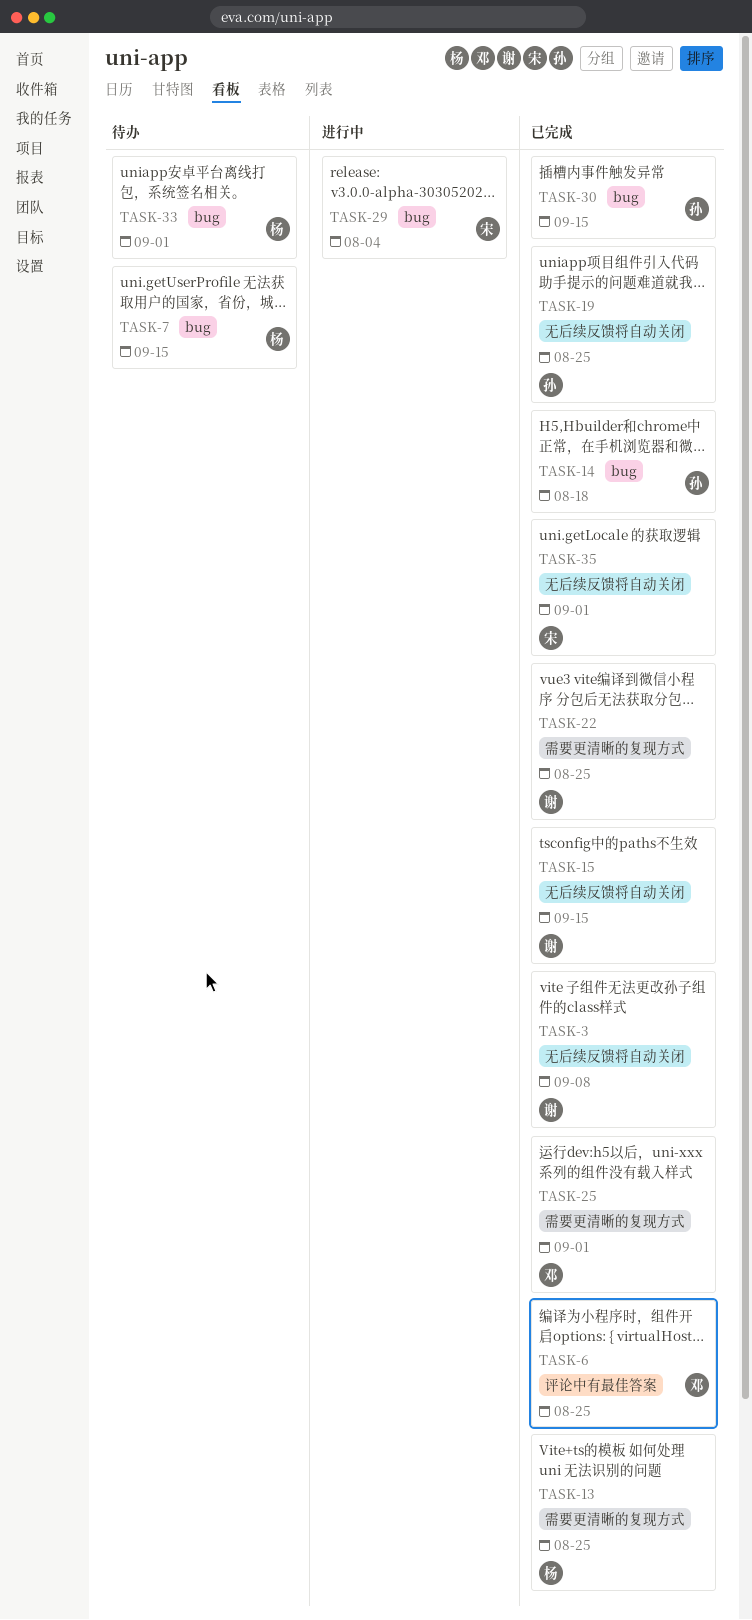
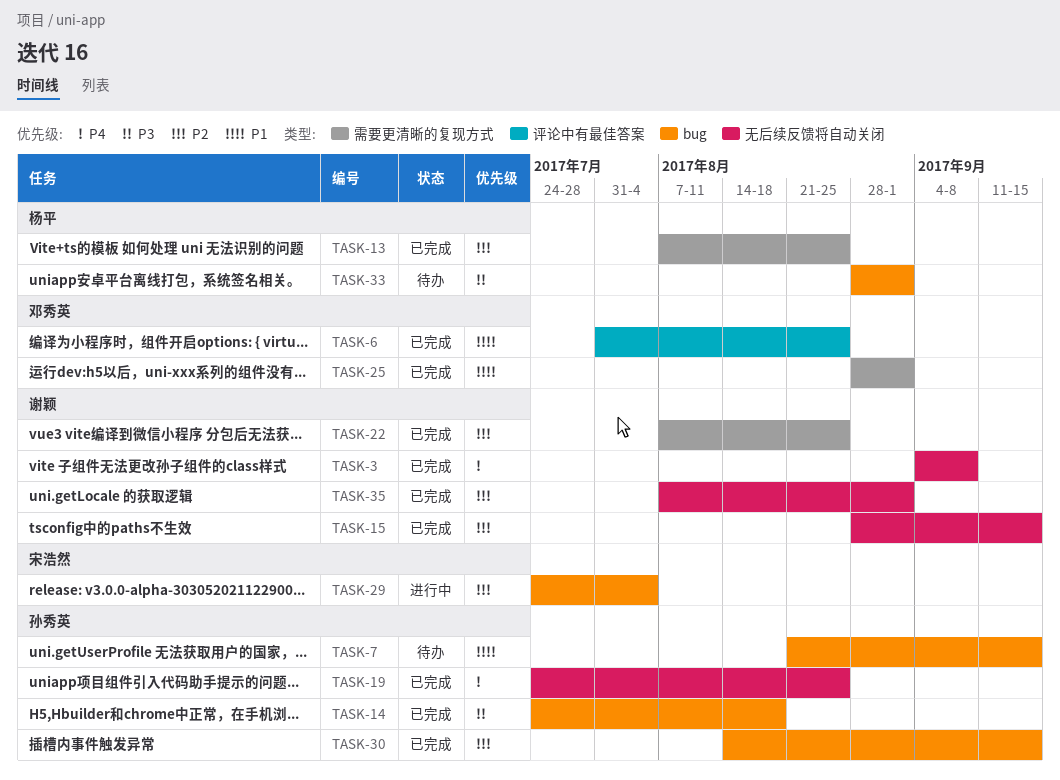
TASK-7, owner: 杨平 -> 孙秀英
TASK-35, owner: 宋浩然 -> 谢颖

